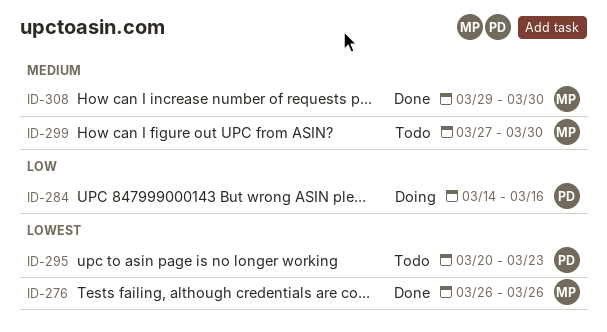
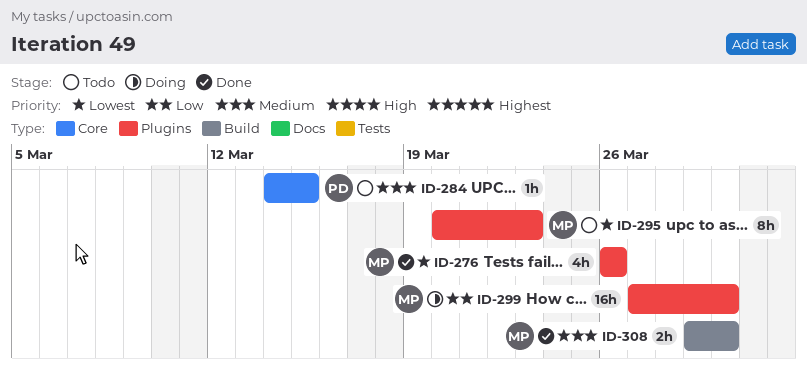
ID-284, status: Doing -> Todo
ID-284, priority: Low -> Medium
ID-284, due: Mar 16 -> Mar 15
ID-295, owner: PD -> MP
ID-299, status: Todo -> Doing
ID-299, priority: Medium -> Low

